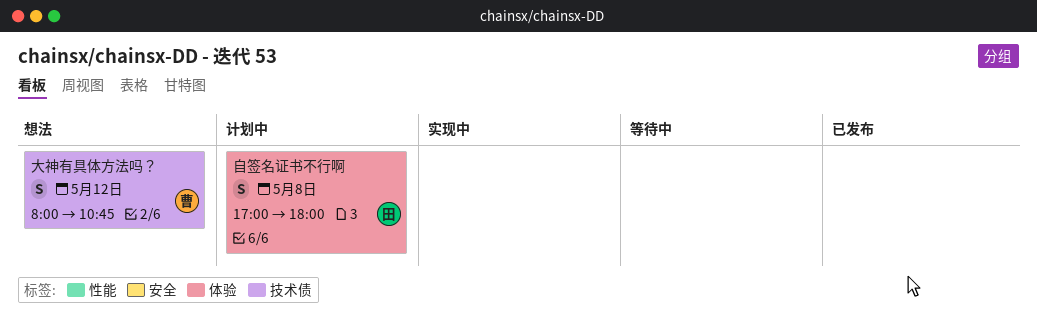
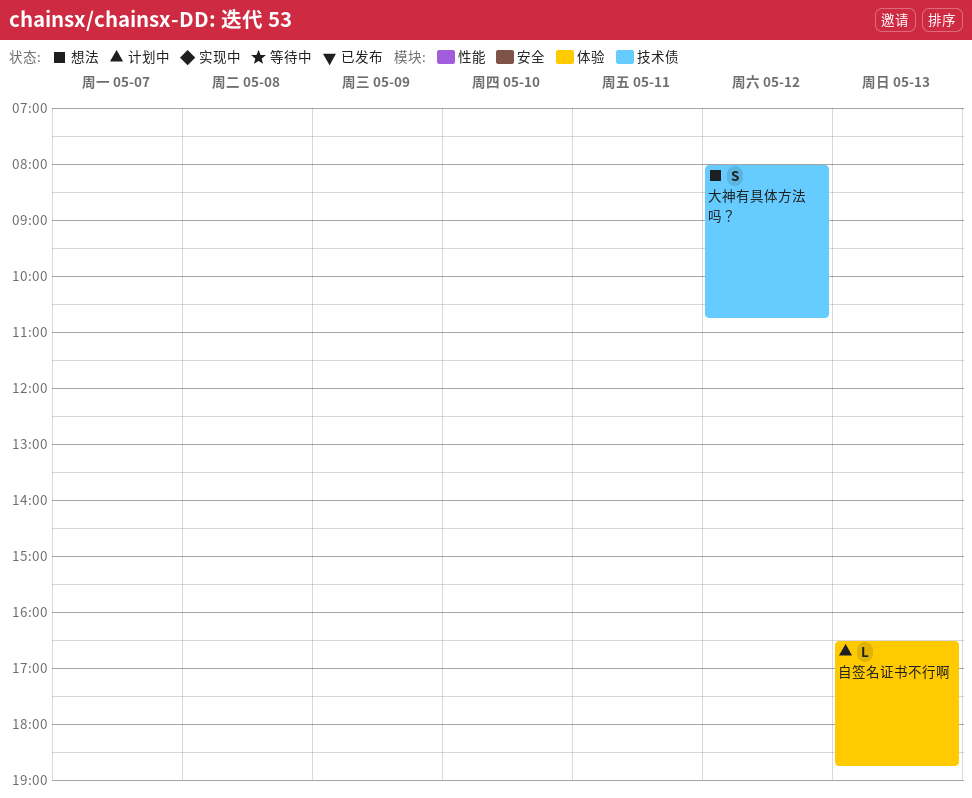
自签名证书不行啊, estimate: S -> L
自签名证书不行啊, day: May 8 -> May 13
自签名证书不行啊, begins: 17:00 -> 16:30
自签名证书不行啊, ends: 18:00 -> 18:45

